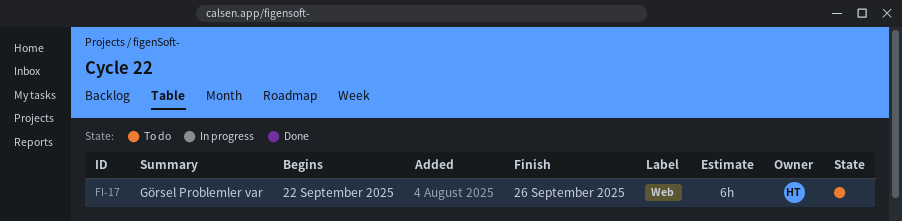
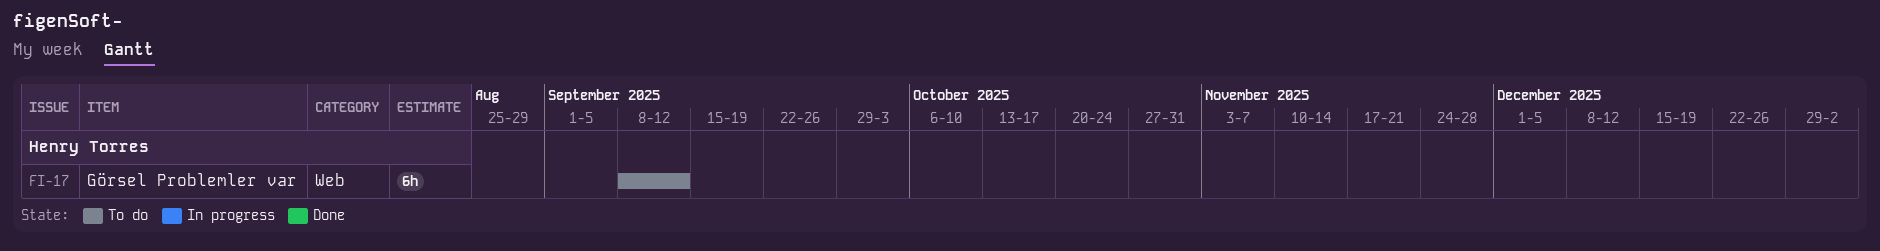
FI-17, start: Sep 22 -> Sep 8
FI-17, due: Sep 26 -> Sep 12

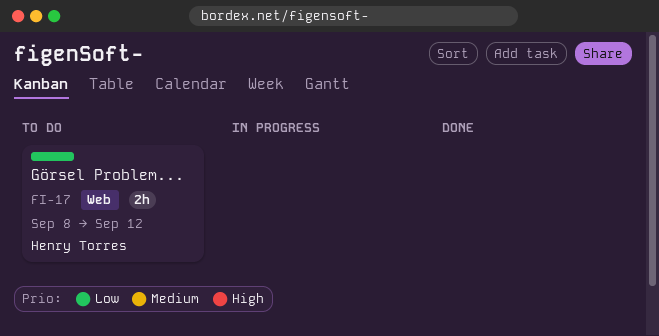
FI-17, estimate: 6h -> 2h

